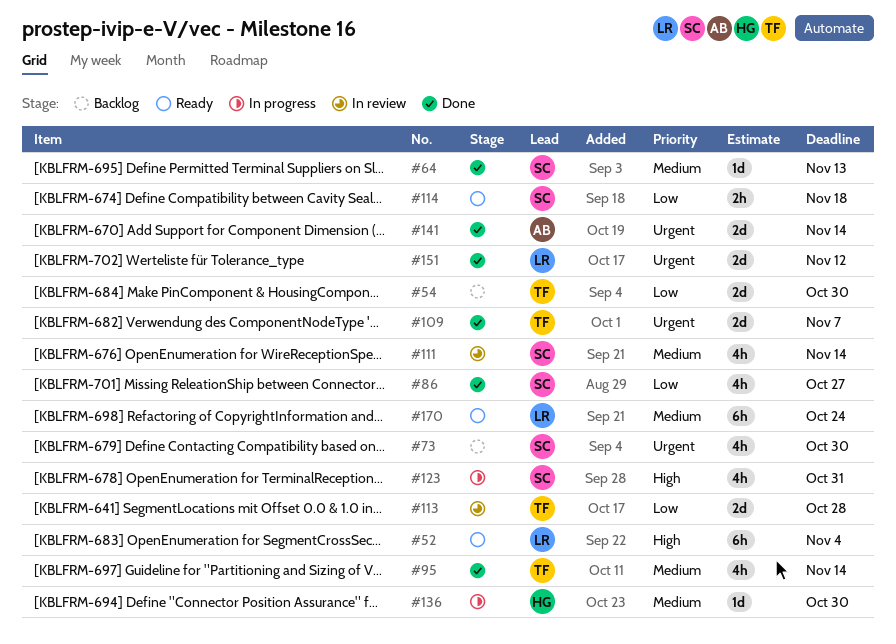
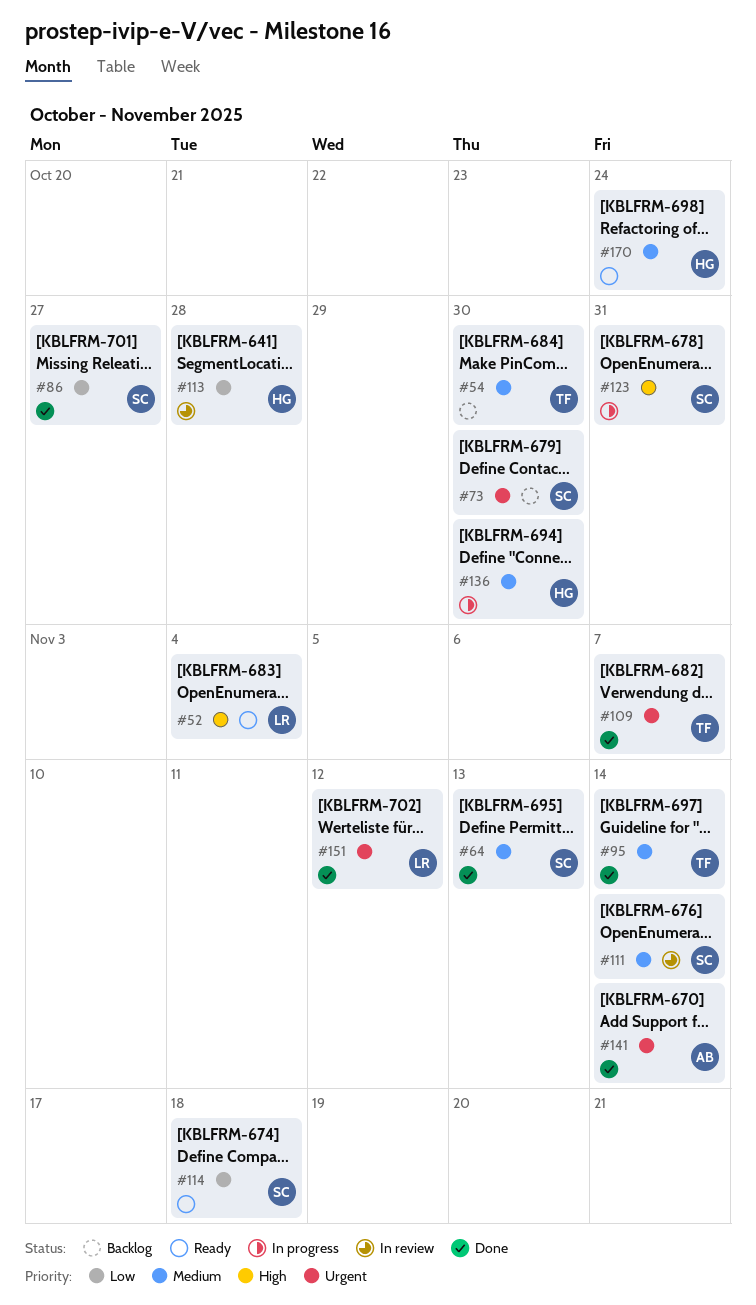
#54, priority: Low -> Medium
#113, owner: TF -> HG
#170, owner: LR -> HG

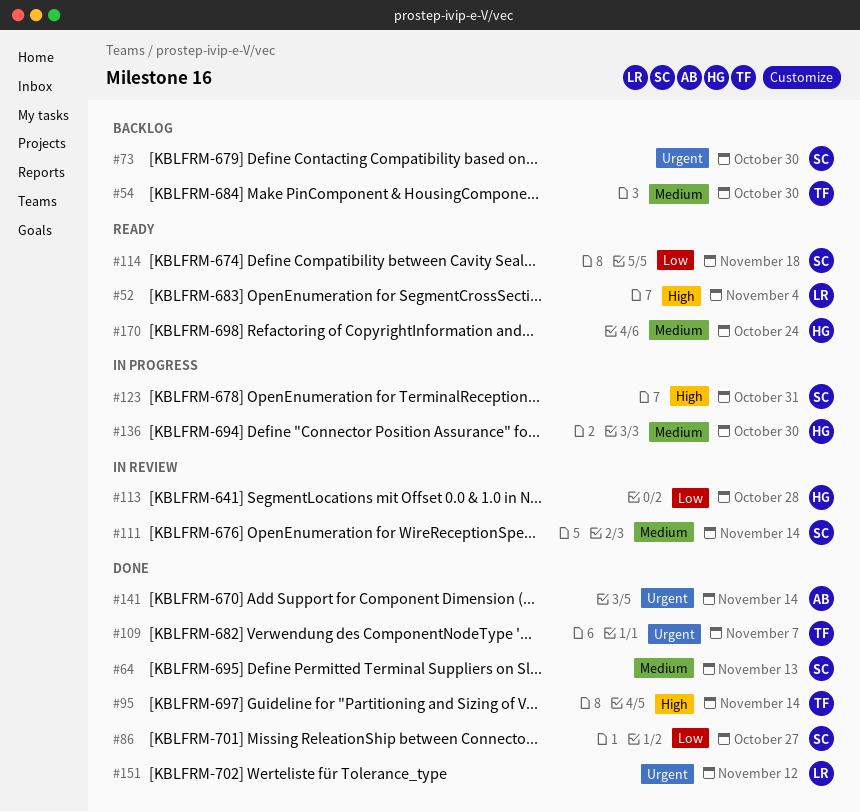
#95, priority: Medium -> High

